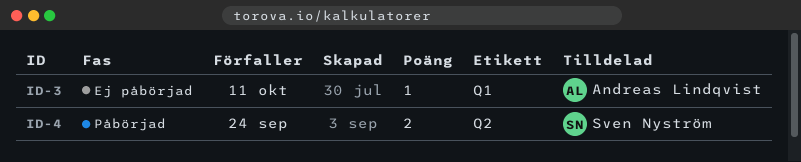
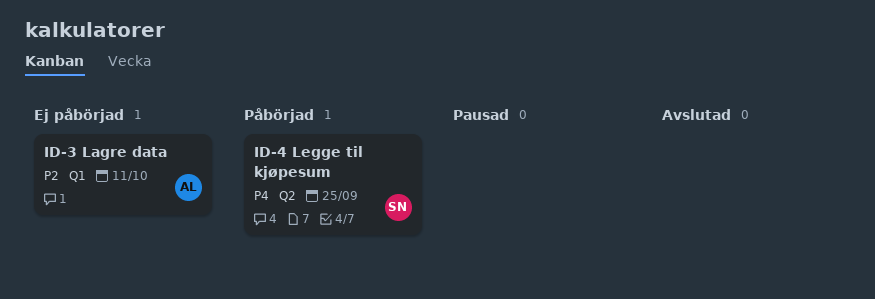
ID-4, due: Sep 24 -> Sep 25

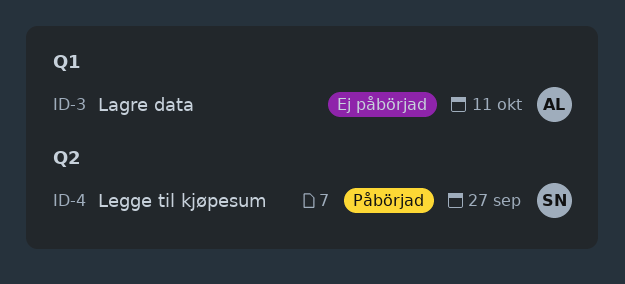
ID-4, due: Sep 25 -> Sep 27

